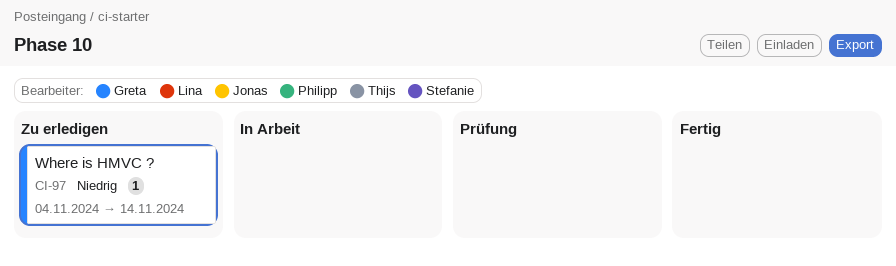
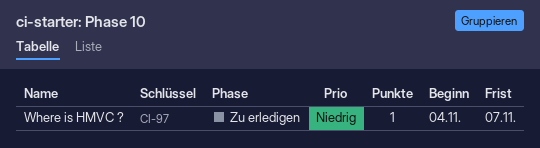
CI-97, due: Nov 14 -> Nov 7

